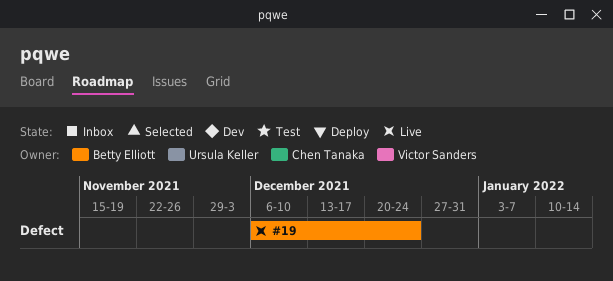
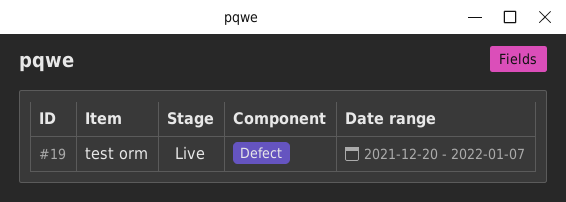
#19, start: Dec 6 -> Dec 20
#19, due: Dec 24 -> Jan 7

